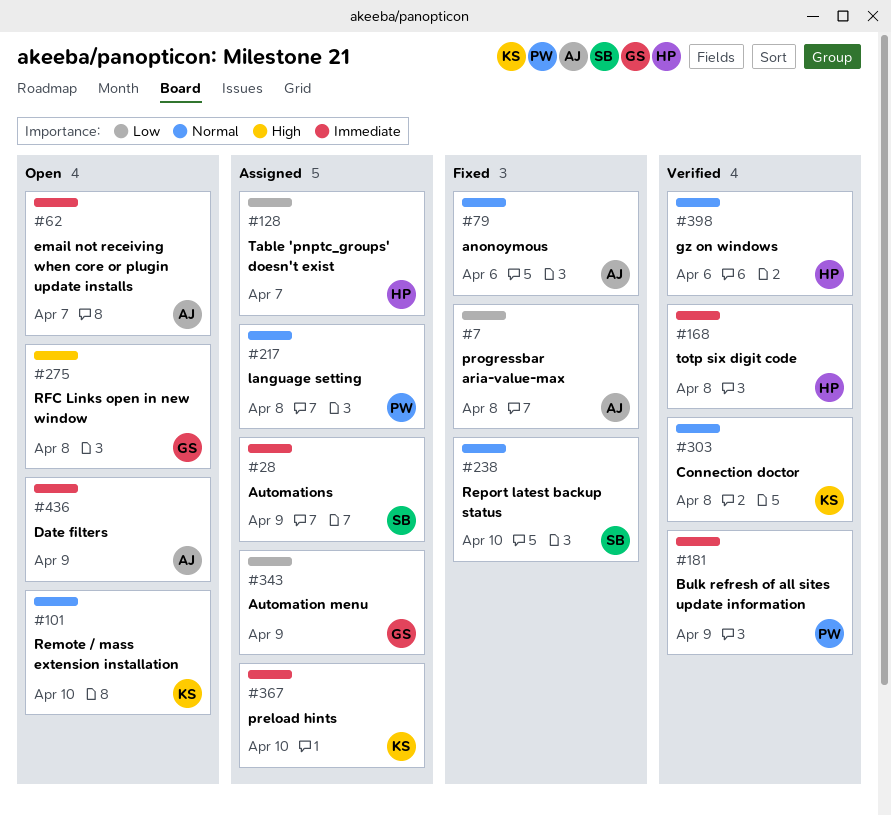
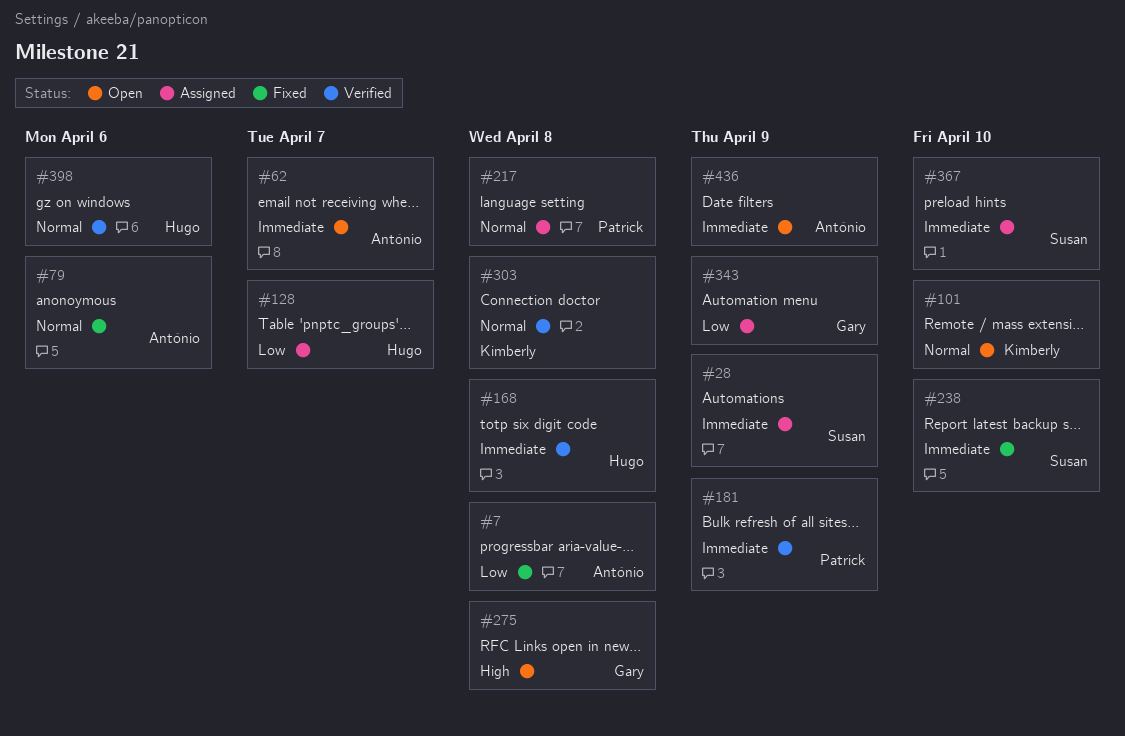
#238, priority: Normal -> Immediate
#367, owner: Kimberly -> Susan

